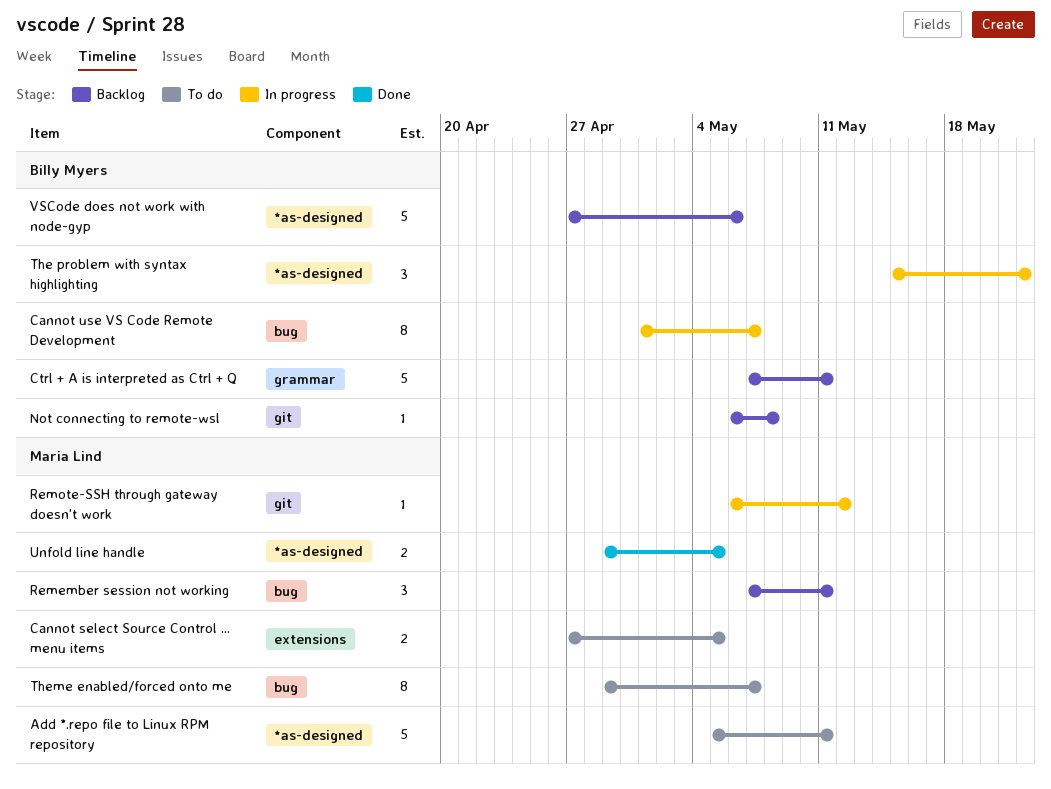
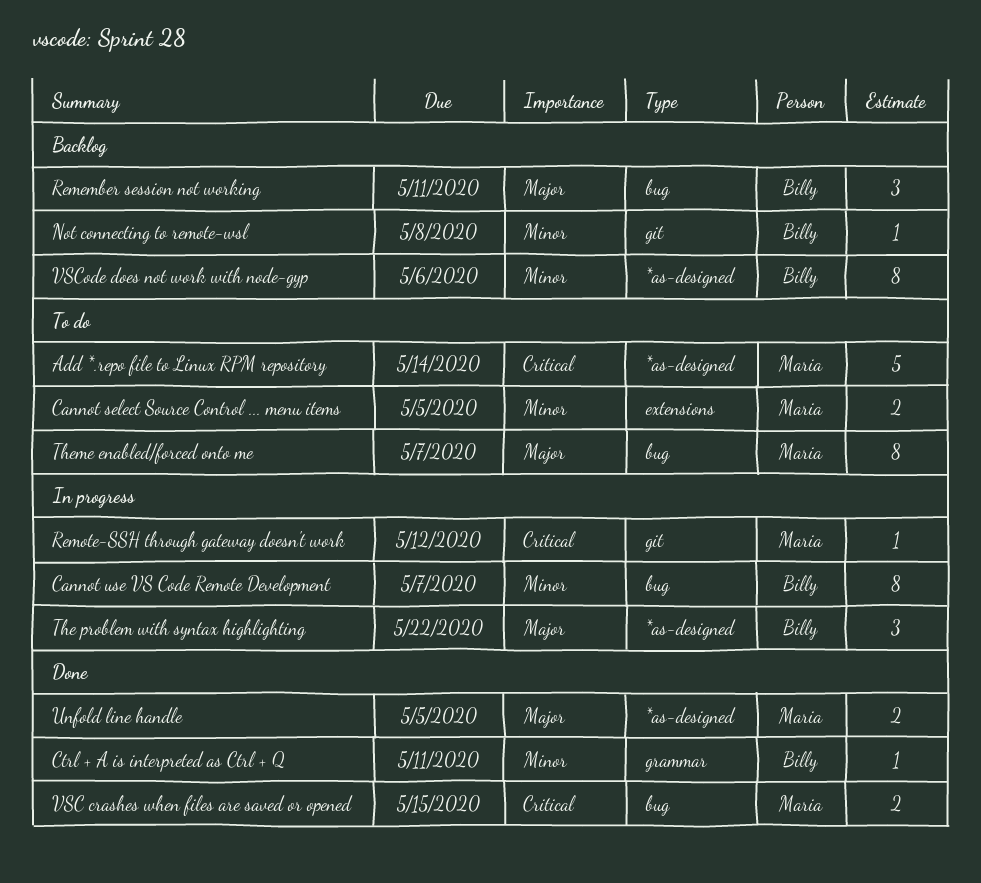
Add *.repo file to Linux RPM repository, due: May 11 -> May 14
Ctrl + A is interpreted as Ctrl + Q, status: Backlog -> Done
Ctrl + A is interpreted as Ctrl + Q, estimate: 5 -> 1
Remember session not working, owner: Maria Lind -> Billy Myers
VSC crashes when files are saved or opened: none -> present
VSCode does not work with node-gyp, estimate: 5 -> 8

